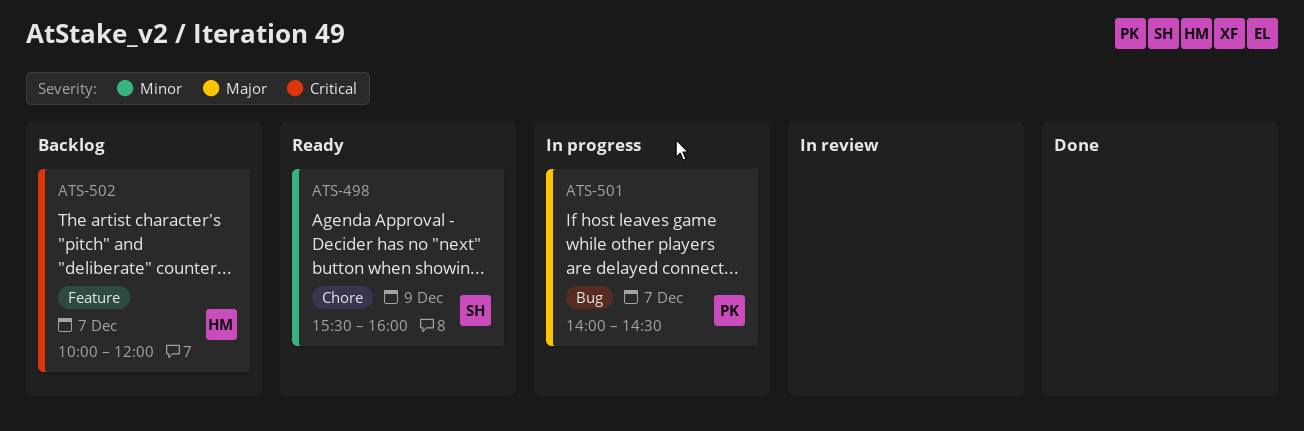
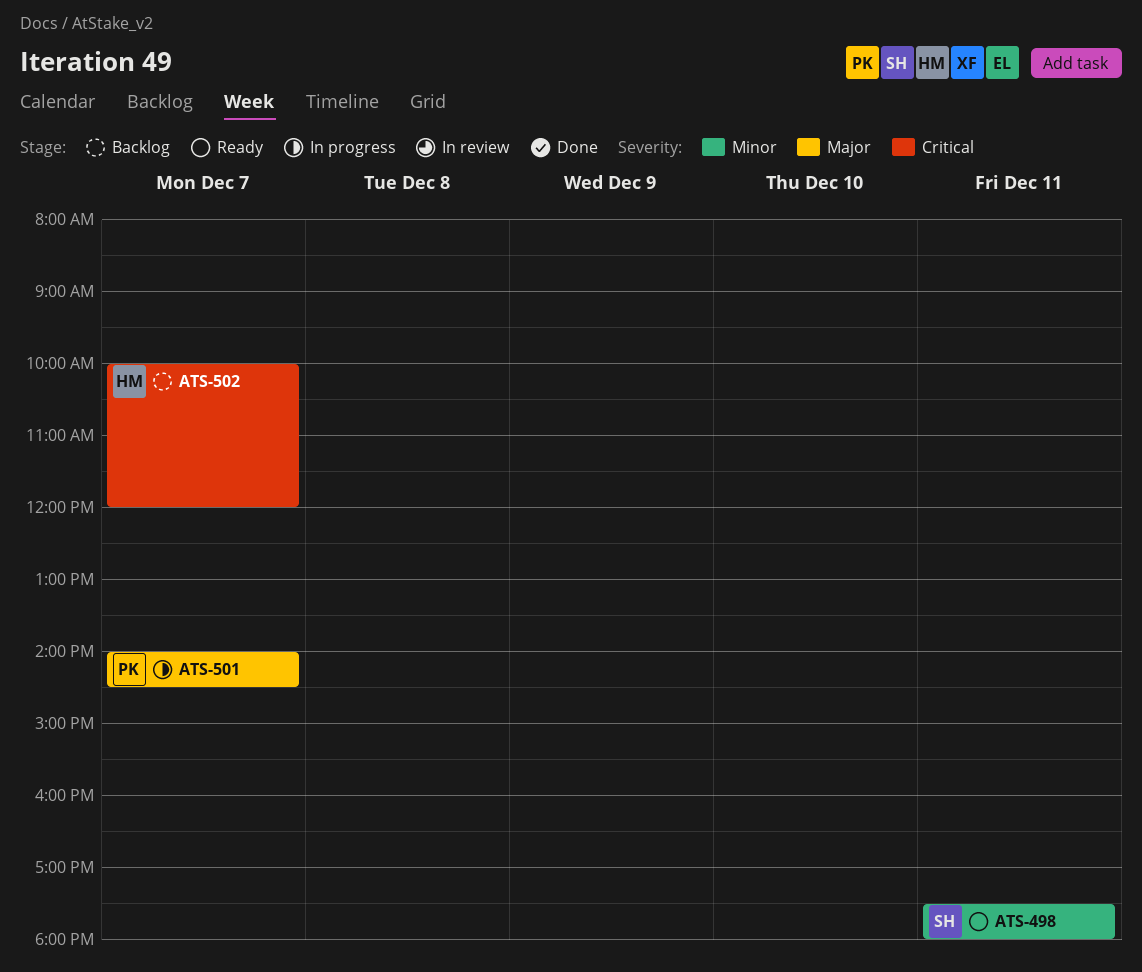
ATS-498, day: Dec 9 -> Dec 11
ATS-498, begins: 15:30 -> 17:30
ATS-498, ends: 16:00 -> 18:00

